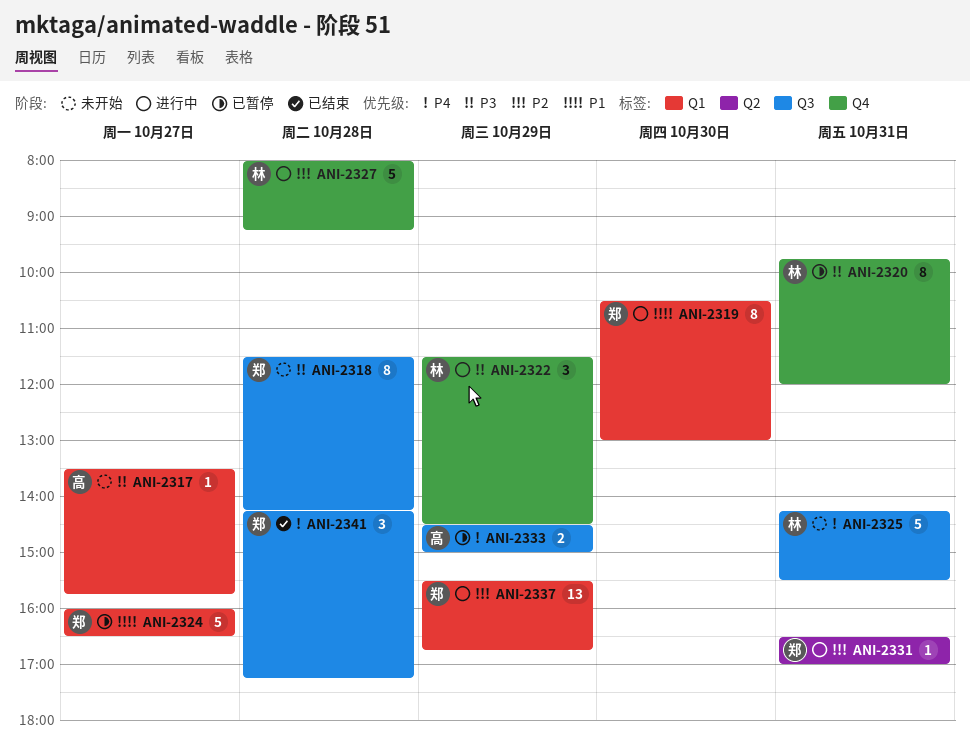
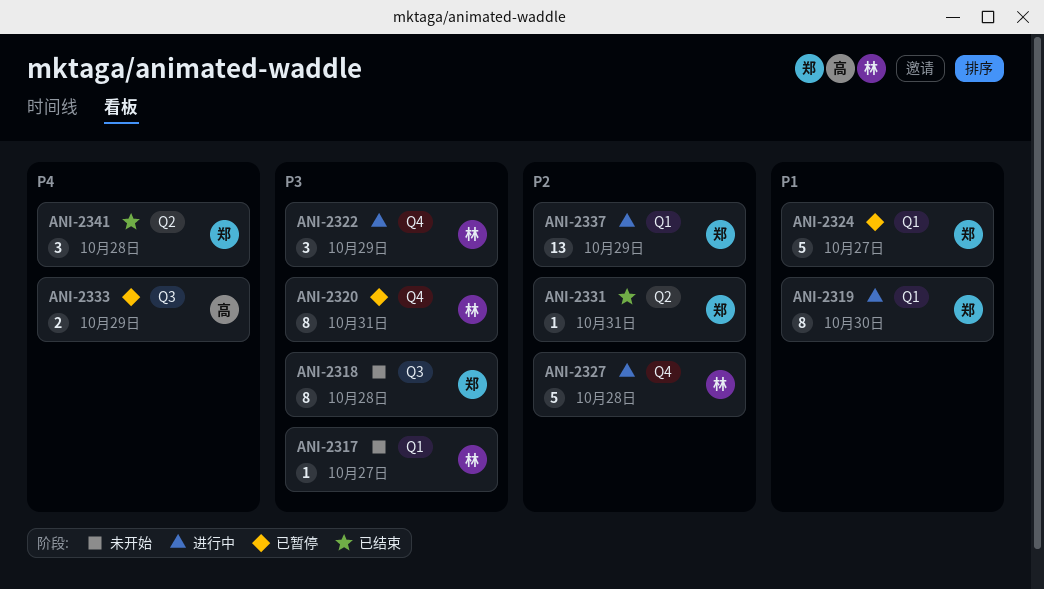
ANI-2317, owner: 高 -> 林
ANI-2325: present -> none
ANI-2331, status: 进行中 -> 已结束
ANI-2341, label: Q3 -> Q2

